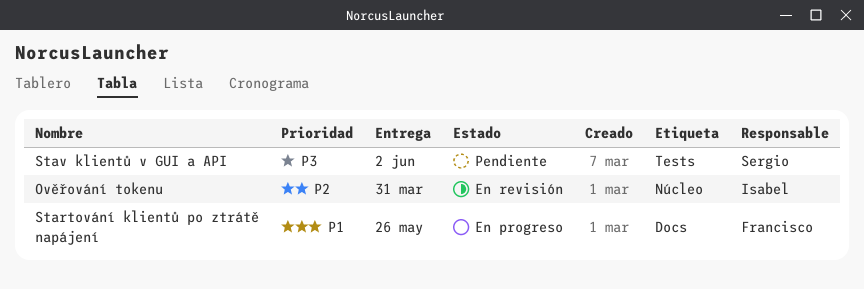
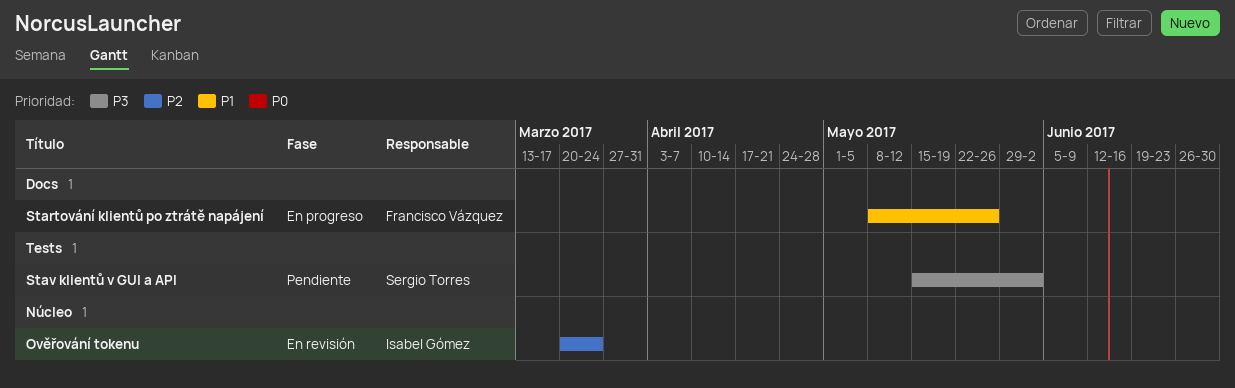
Ověřování tokenu, due: Mar 31 -> Mar 24

